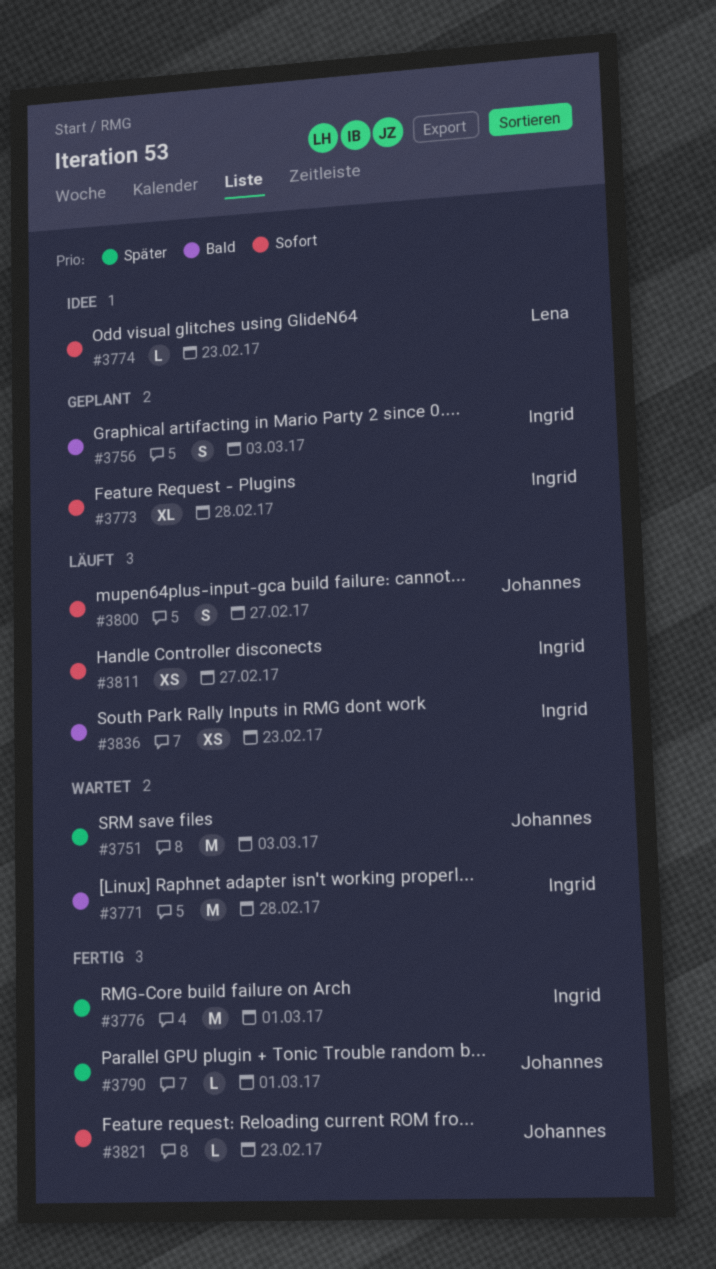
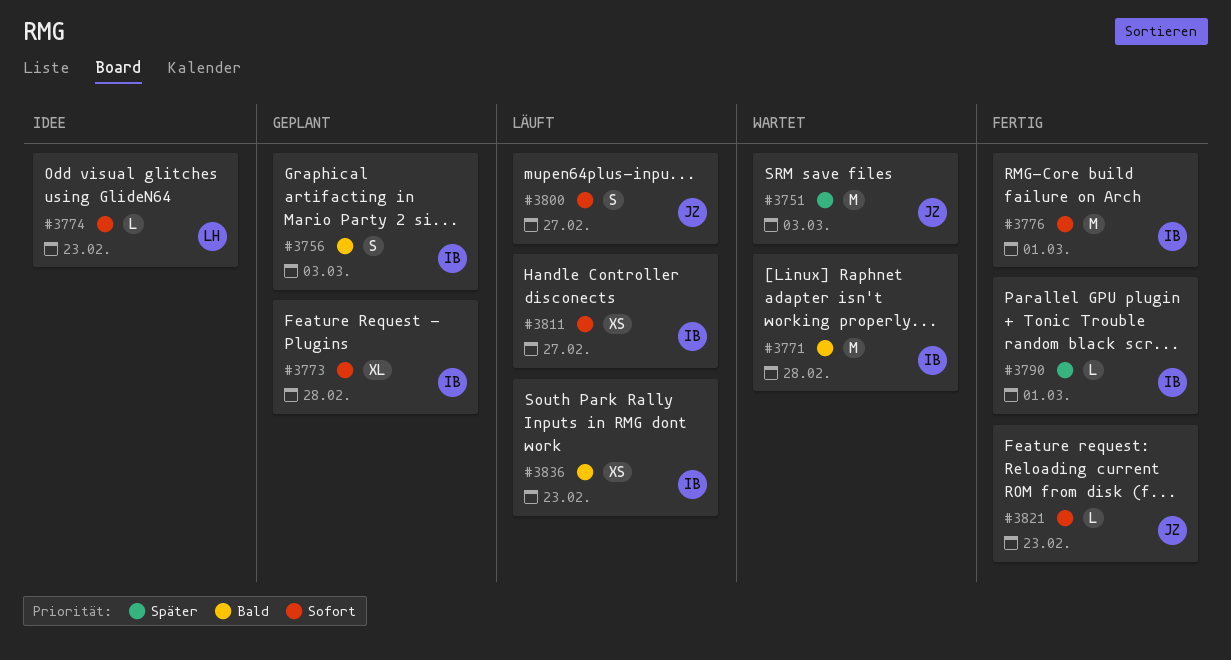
#3776, priority: Später -> Sofort
#3790, owner: Johannes -> Ingrid

